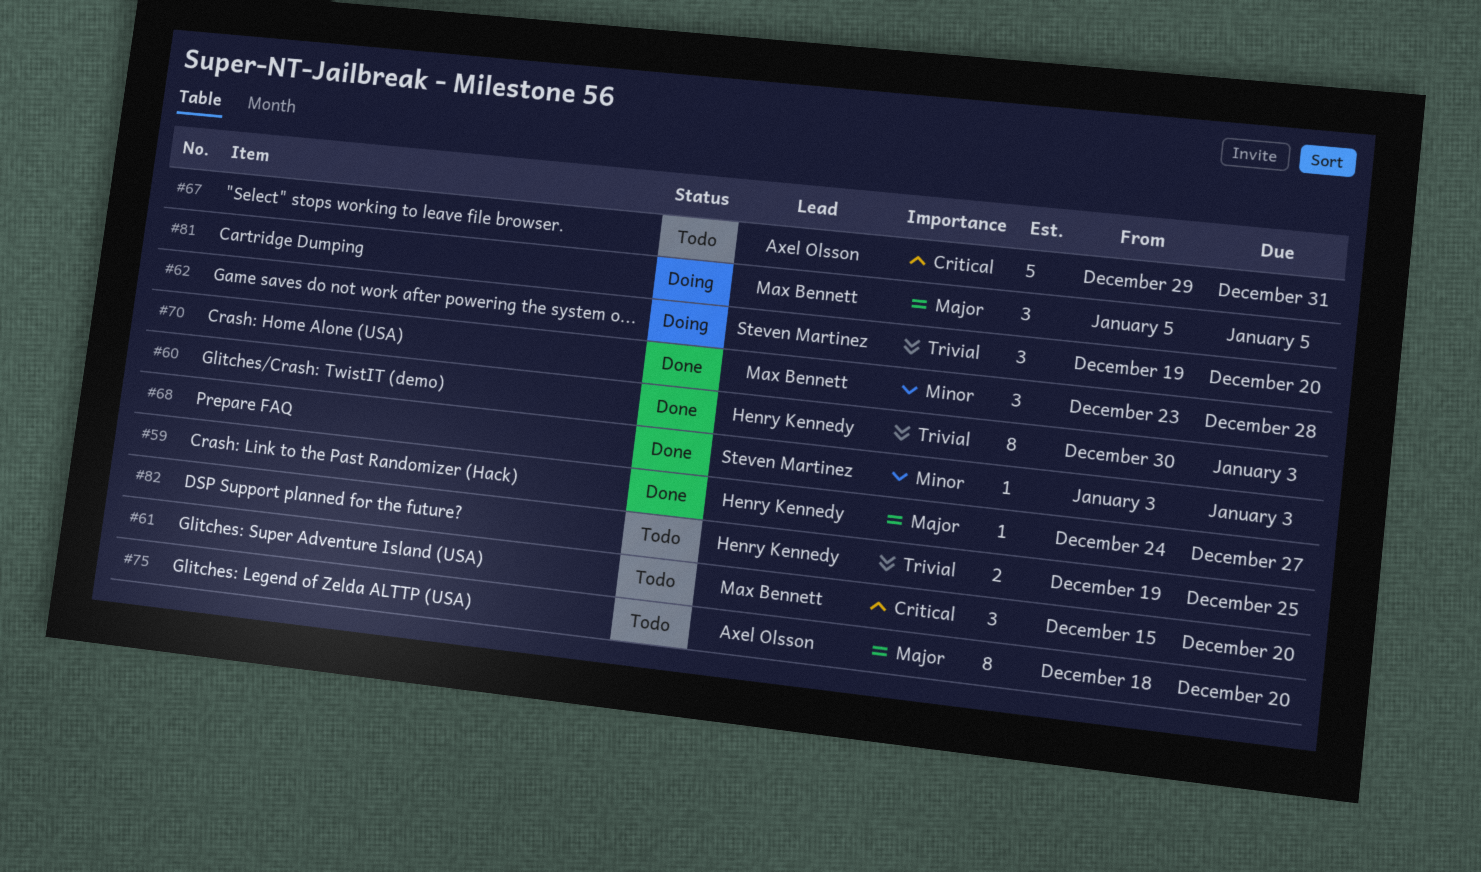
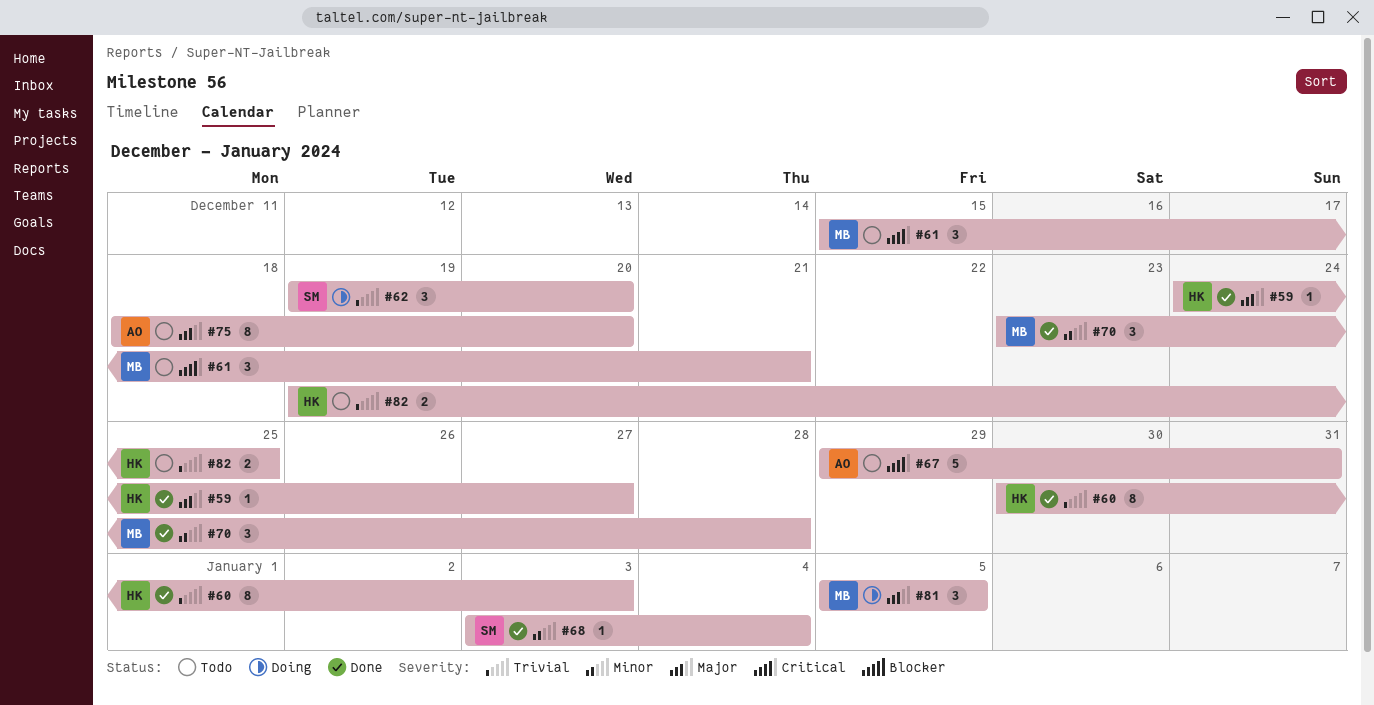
#61, due: Dec 20 -> Dec 21
#68, due: Jan 3 -> Jan 4

